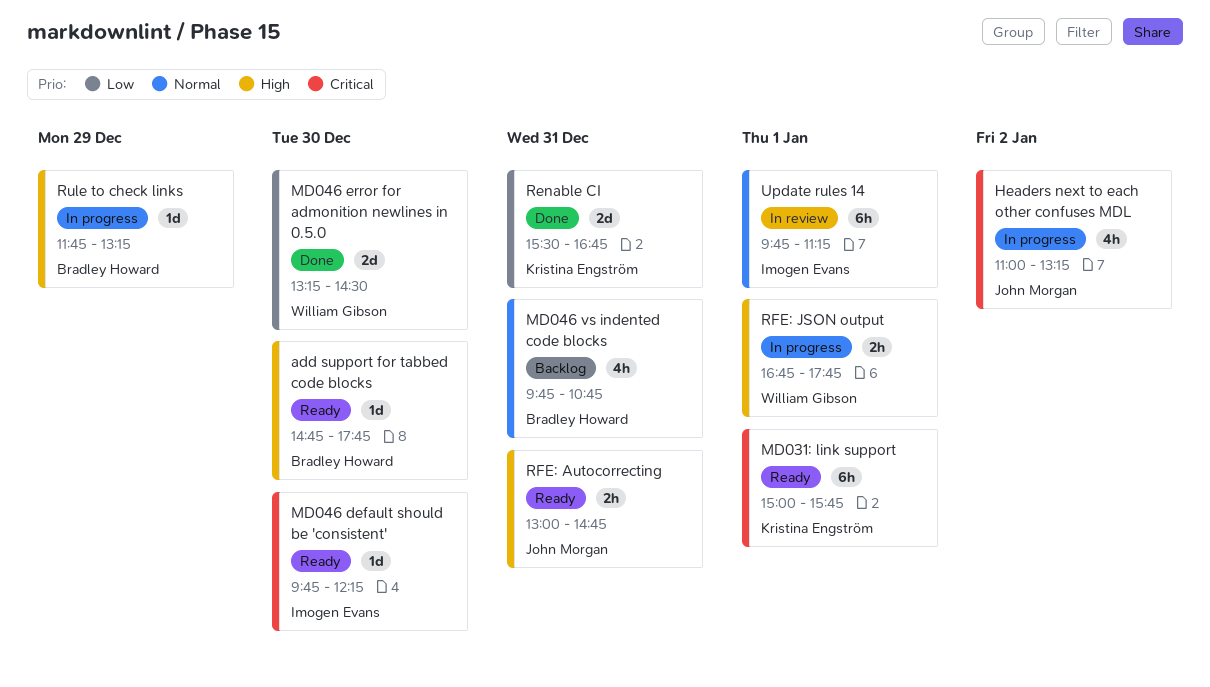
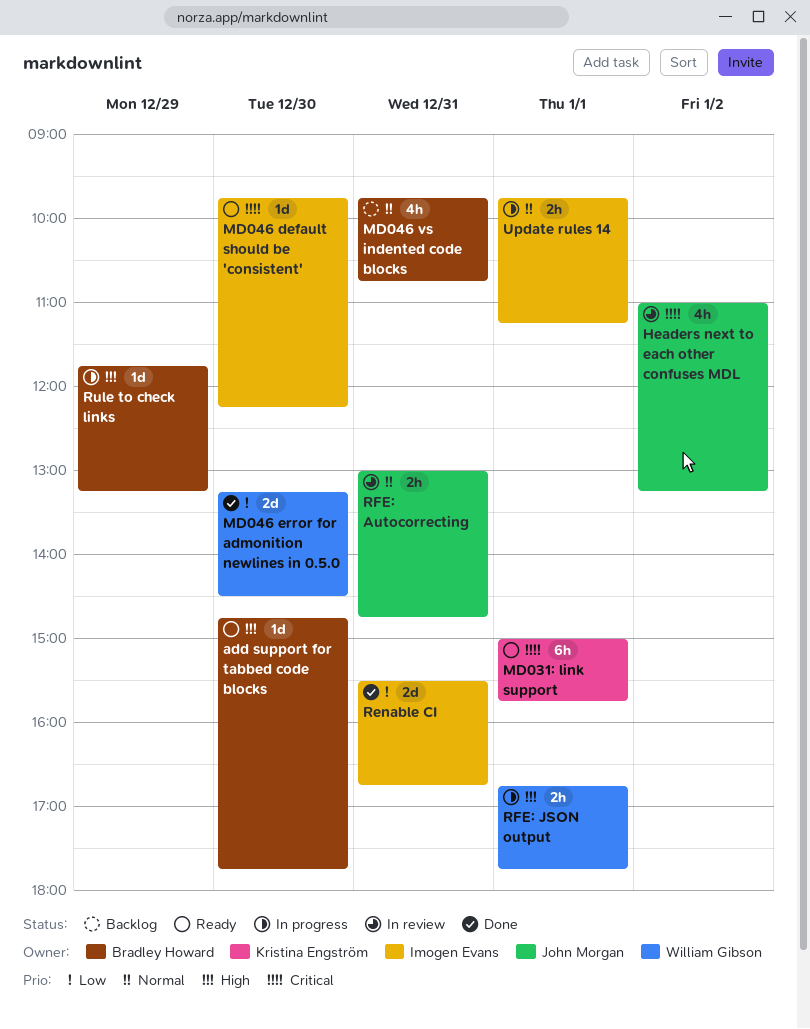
Headers next to each other confuses MDL, status: In progress -> In review
Renable CI, owner: Kristina Engström -> Imogen Evans
RFE: Autocorrecting, status: Ready -> In review
RFE: Autocorrecting, priority: High -> Normal
Update rules 14, status: In review -> In progress
Update rules 14, estimate: 6h -> 2h

